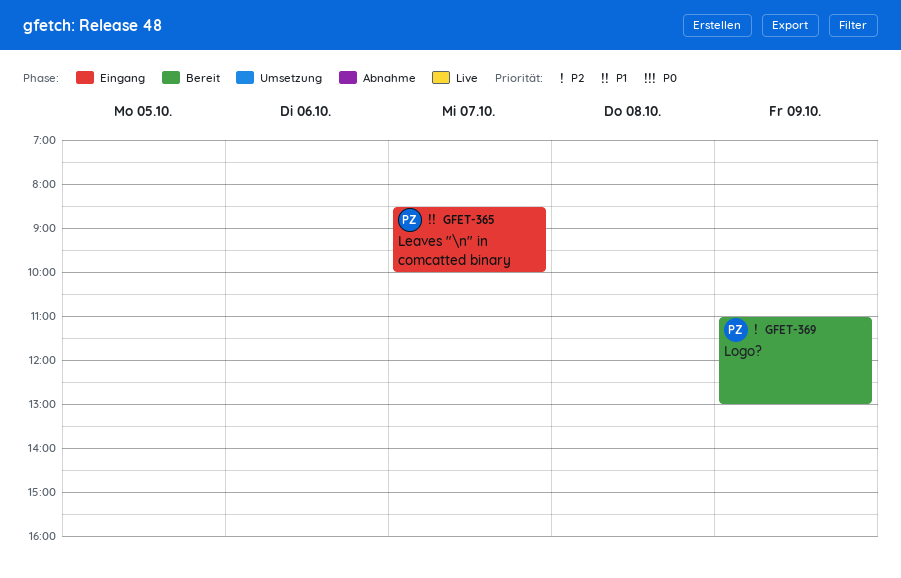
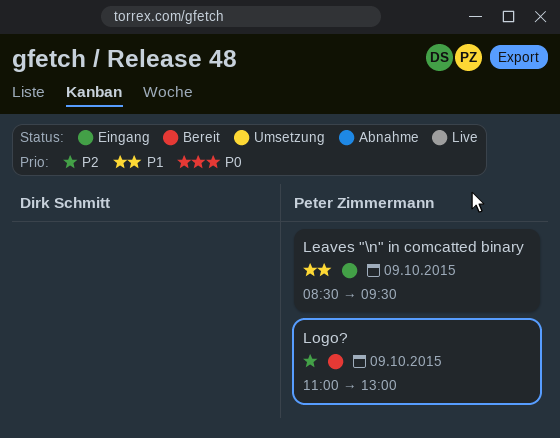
Leaves "\n" in comcatted binary, day: Oct 7 -> Oct 9
Leaves "\n" in comcatted binary, ends: 10:00 -> 09:30

